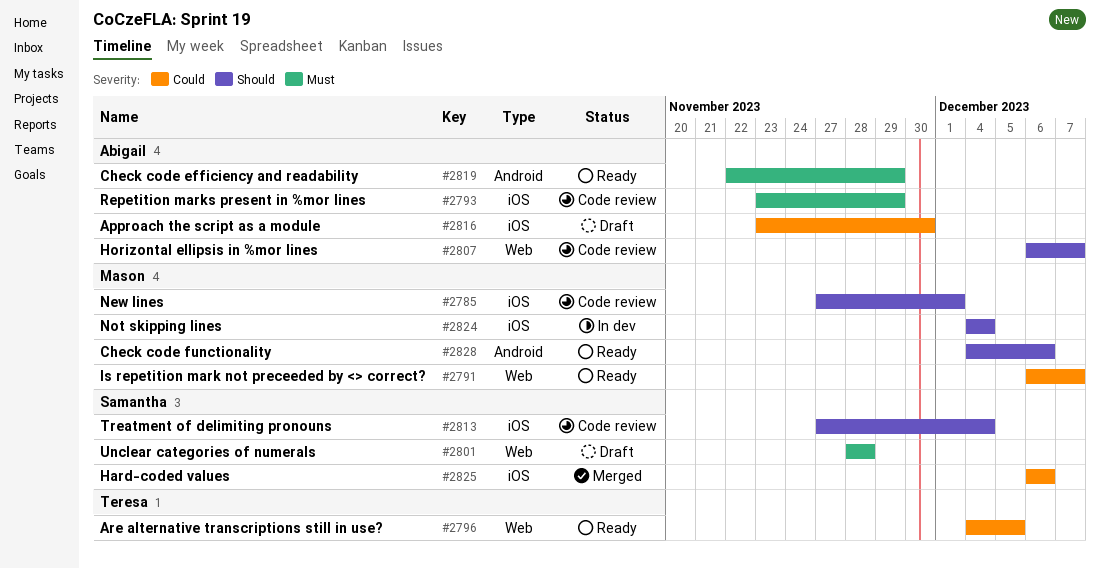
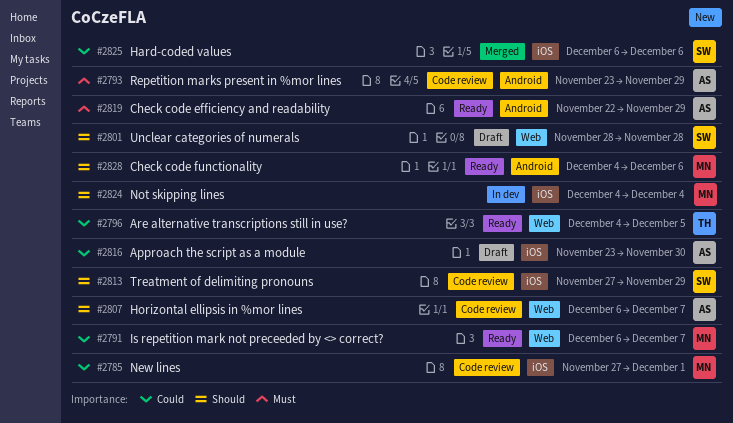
#2785, priority: Should -> Could
#2793, label: iOS -> Android
#2801, priority: Must -> Should
#2813, due: Dec 4 -> Nov 29

